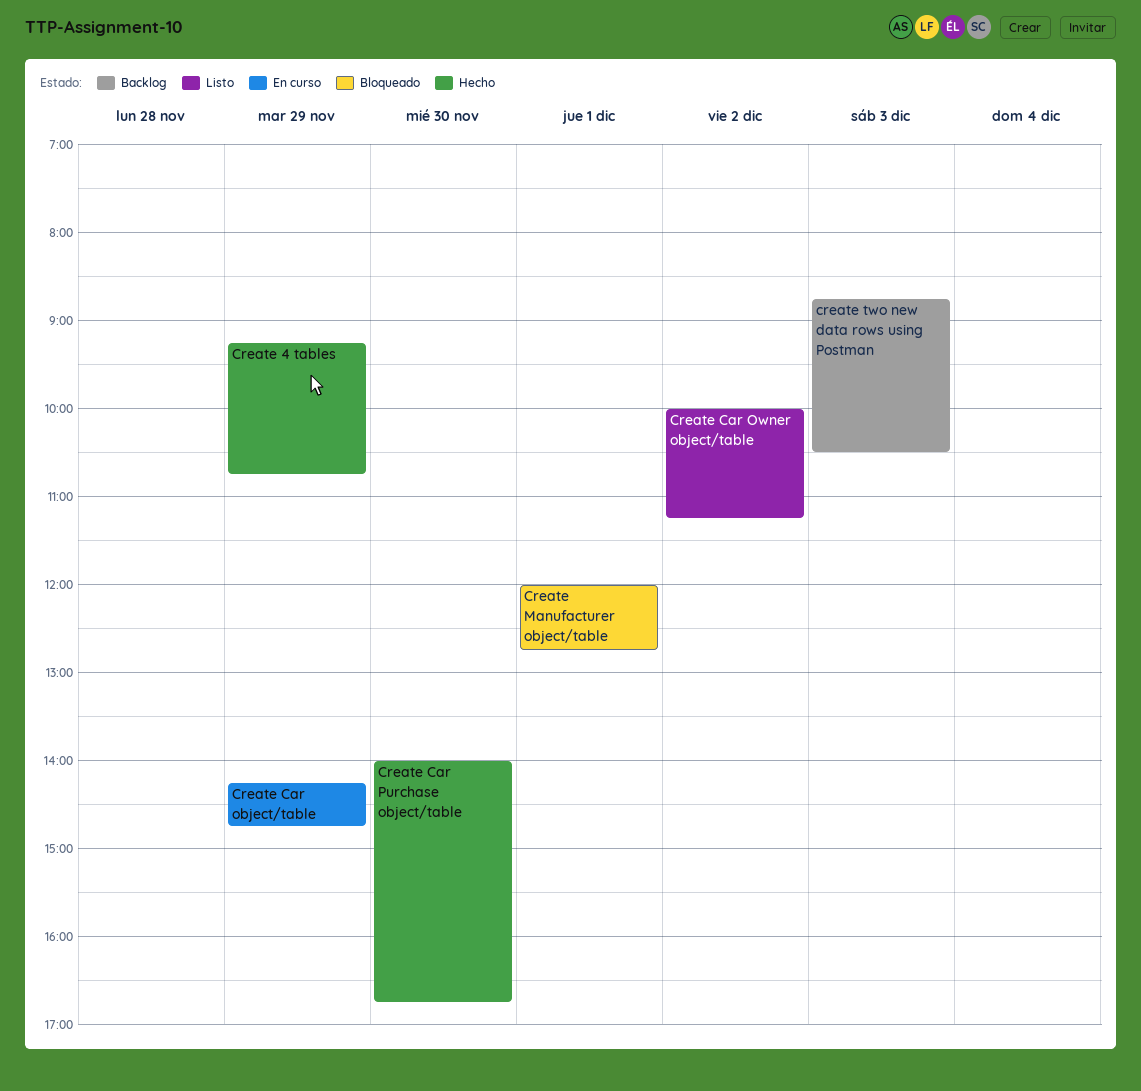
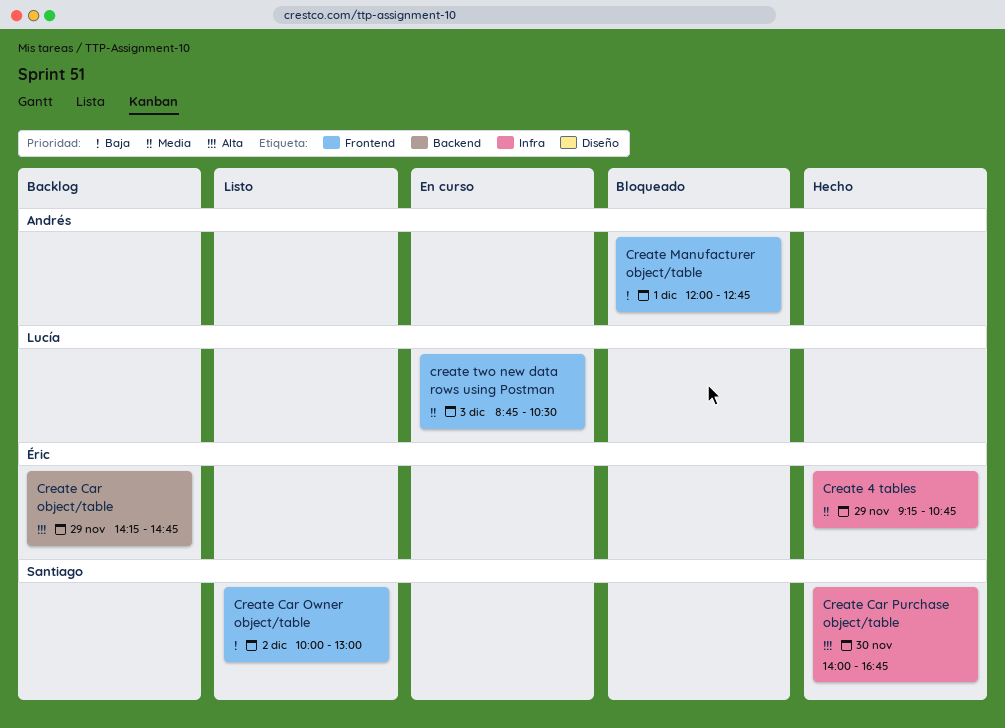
Create Car object/table, status: En curso -> Backlog
Create Car Owner object/table, ends: 11:15 -> 13:00
create two new data rows using Postman, status: Backlog -> En curso

